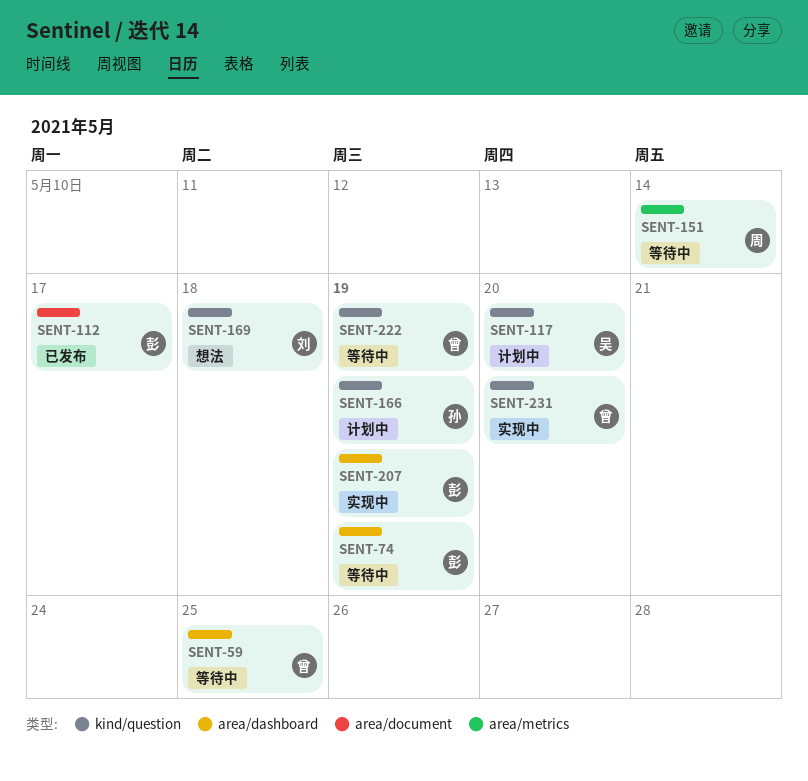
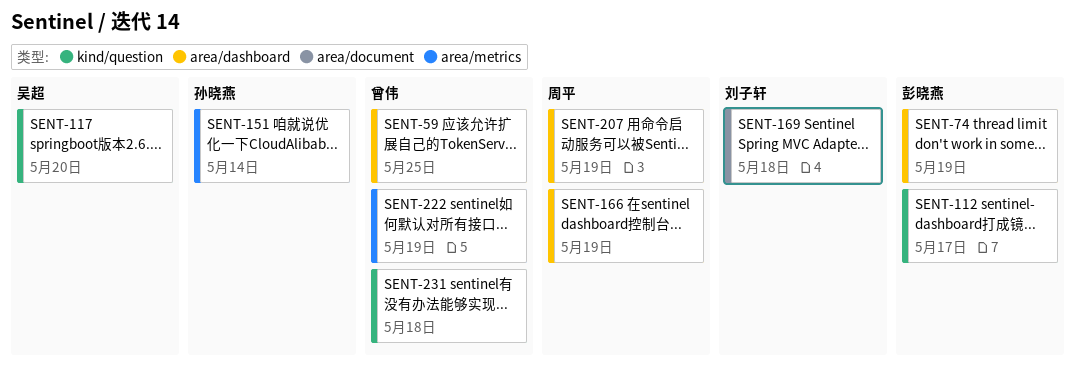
SENT-112, label: area/document -> kind/question
SENT-151, owner: 周平 -> 孙晓燕
SENT-166, owner: 孙晓燕 -> 周平
SENT-166, label: kind/question -> area/dashboard
SENT-169, label: kind/question -> area/document
SENT-207, owner: 彭晓燕 -> 周平
SENT-222, label: kind/question -> area/metrics
SENT-231, due: May 20 -> May 18

